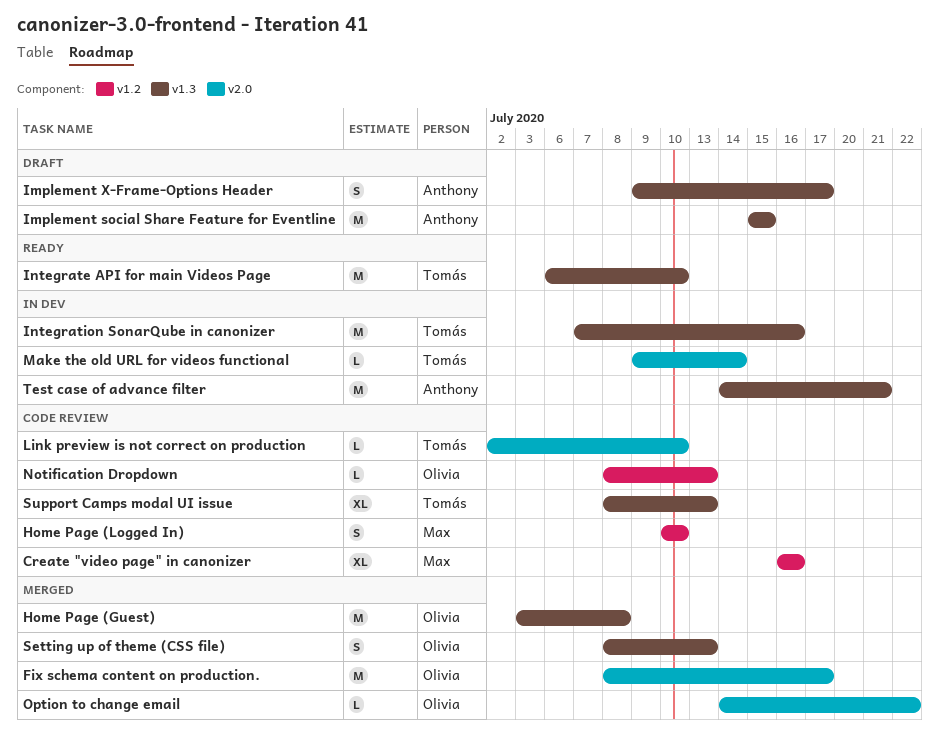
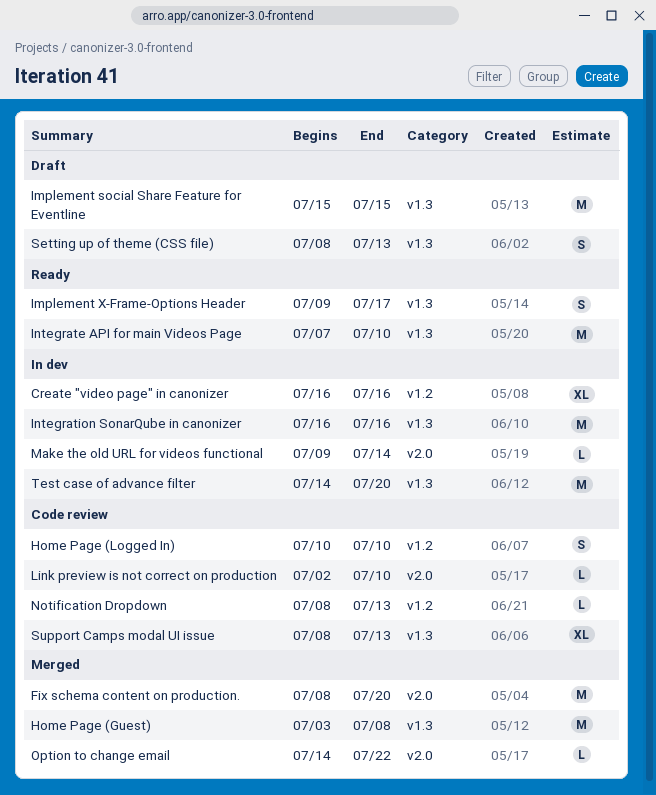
Create "video page" in canonizer, status: Code review -> In dev
Fix schema content on production., due: Jul 17 -> Jul 20
Implement X-Frame-Options Header, status: Draft -> Ready
Integrate API for main Videos Page, start: Jul 6 -> Jul 7
Integration SonarQube in canonizer, start: Jul 7 -> Jul 16
Setting up of theme (CSS file), status: Merged -> Draft
Test case of advance filter, due: Jul 21 -> Jul 20

